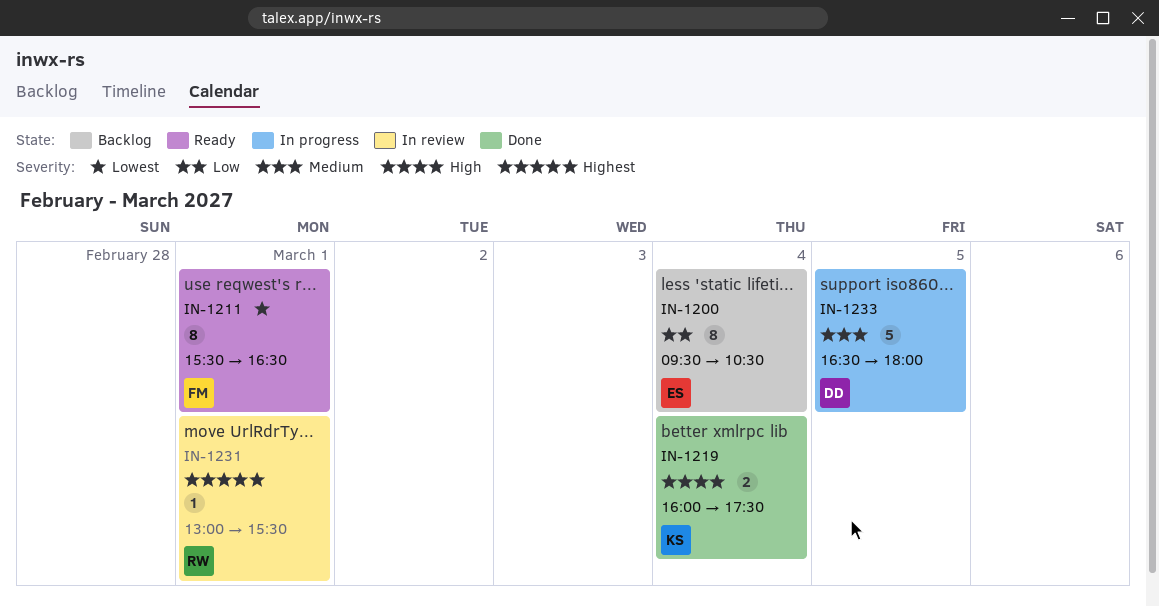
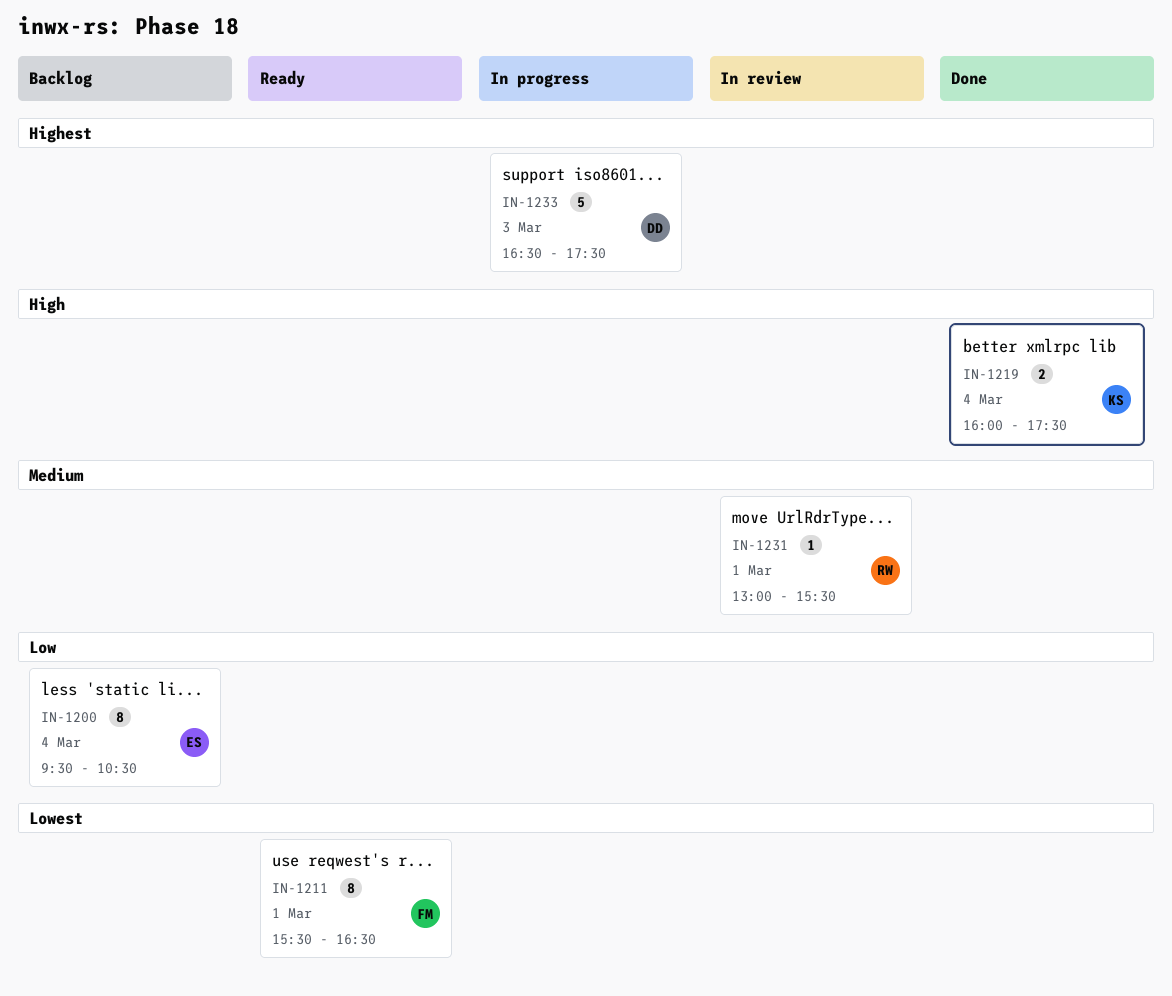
IN-1231, priority: Highest -> Medium
IN-1233, priority: Medium -> Highest
IN-1233, day: Mar 5 -> Mar 3
IN-1233, ends: 18:00 -> 17:30

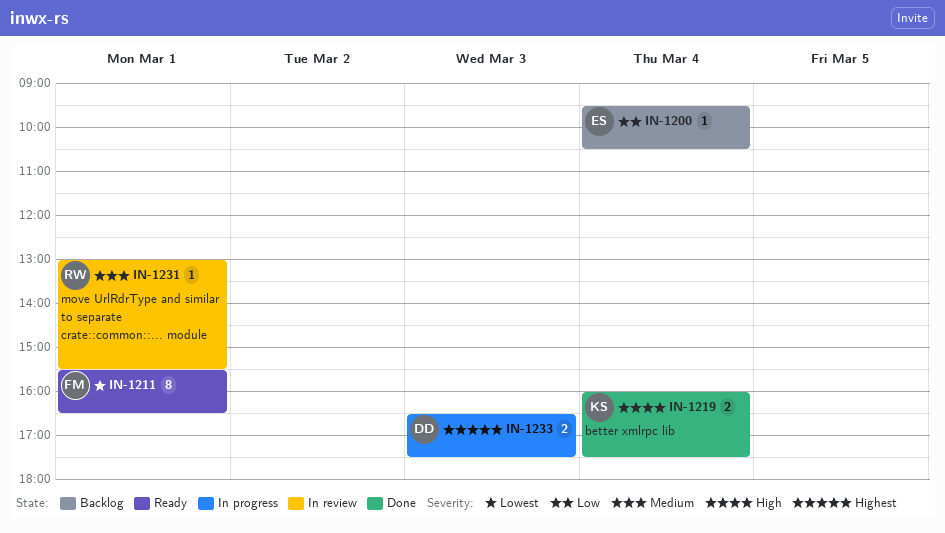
IN-1200, estimate: 8 -> 1
IN-1233, estimate: 5 -> 2

